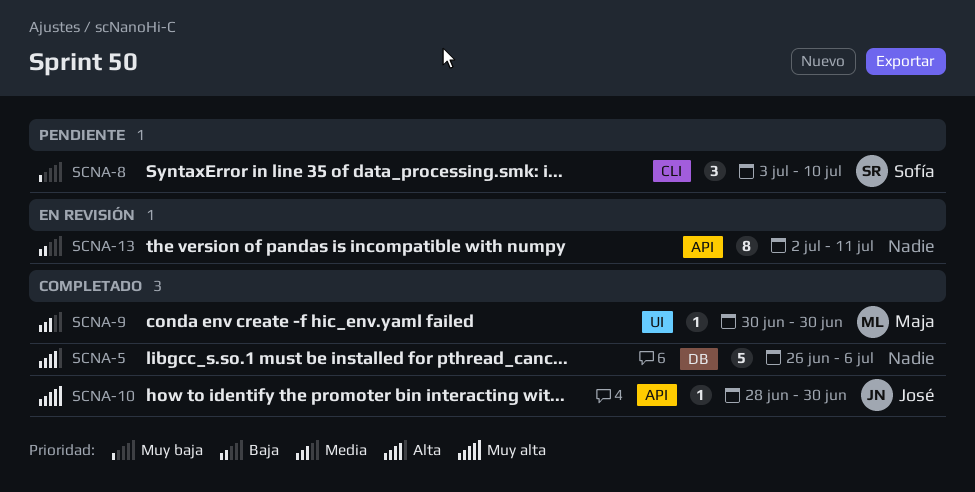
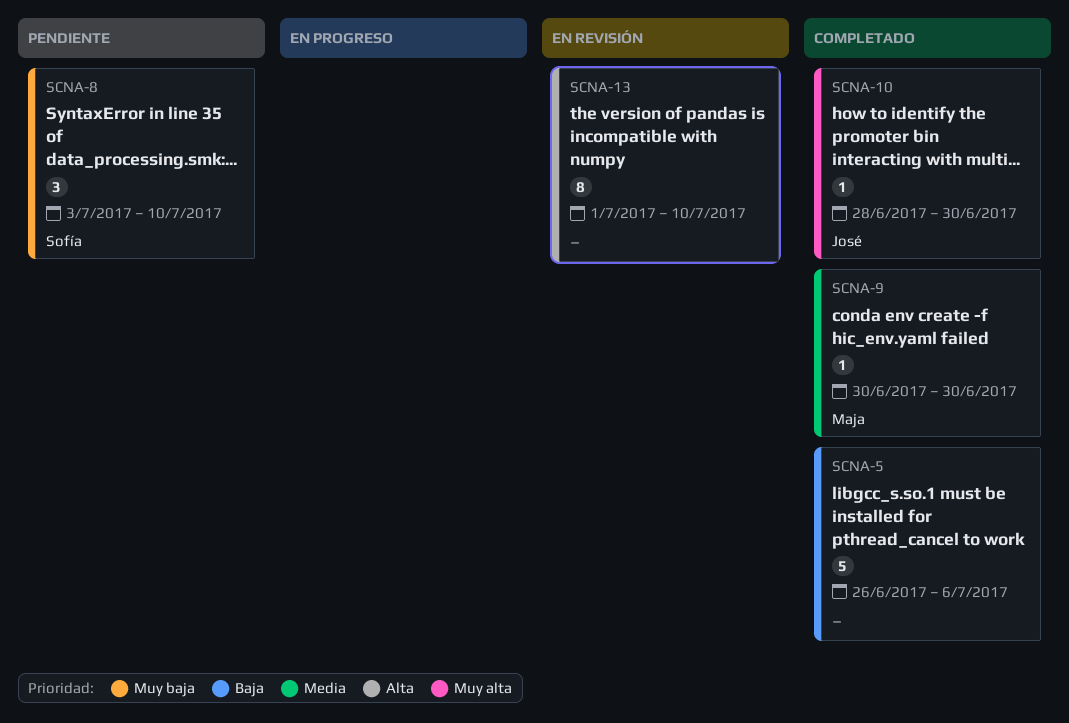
SCNA-5, priority: Alta -> Baja
SCNA-13, priority: Baja -> Alta
SCNA-13, start: Jul 2 -> Jul 1
SCNA-13, due: Jul 11 -> Jul 10

